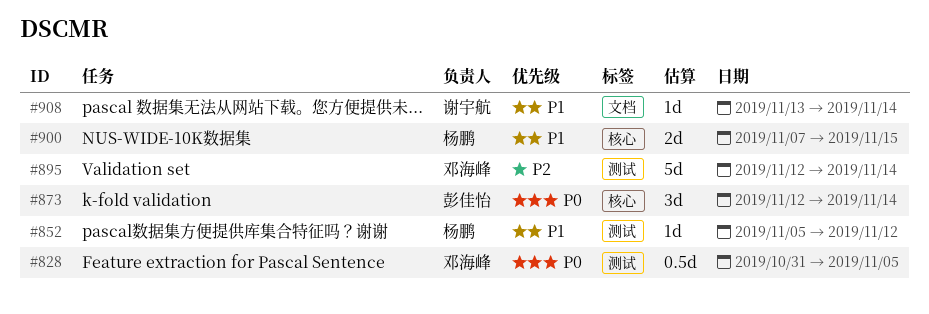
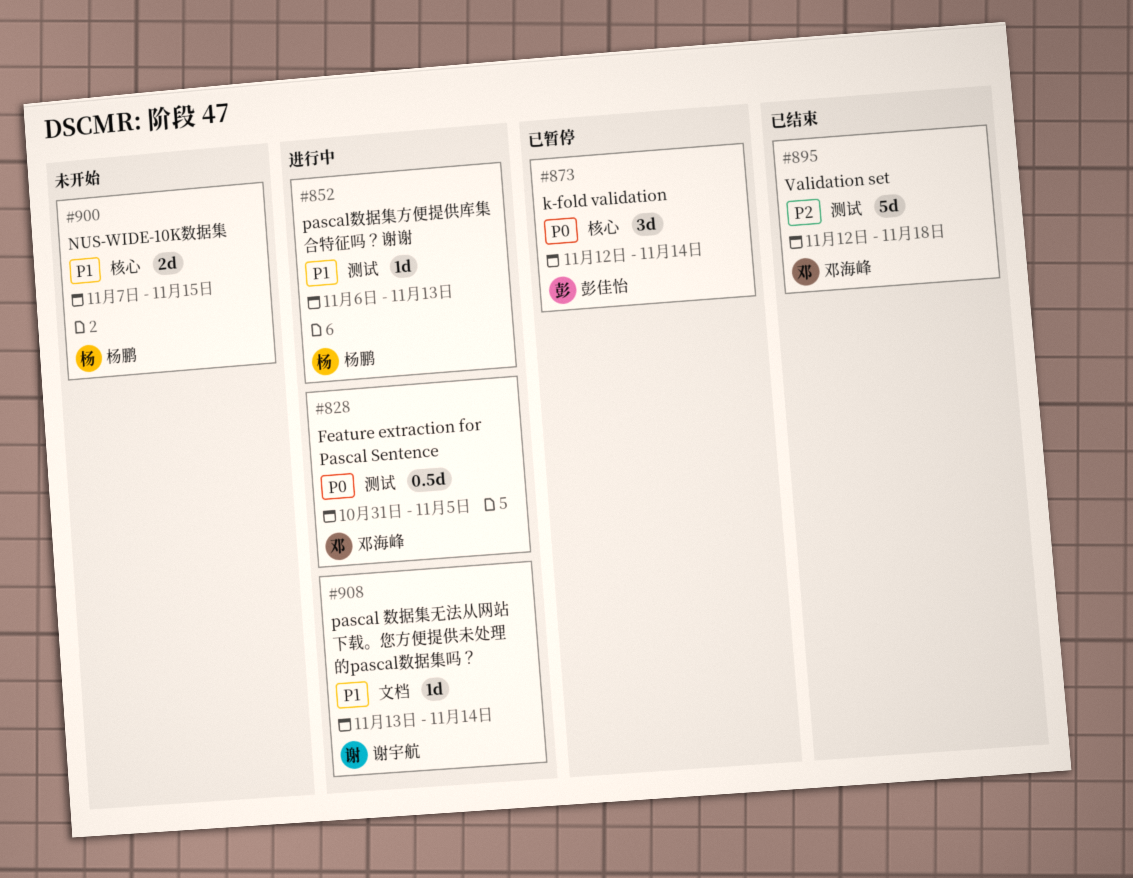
#852, start: Nov 5 -> Nov 6
#852, due: Nov 12 -> Nov 13
#895, due: Nov 14 -> Nov 18

